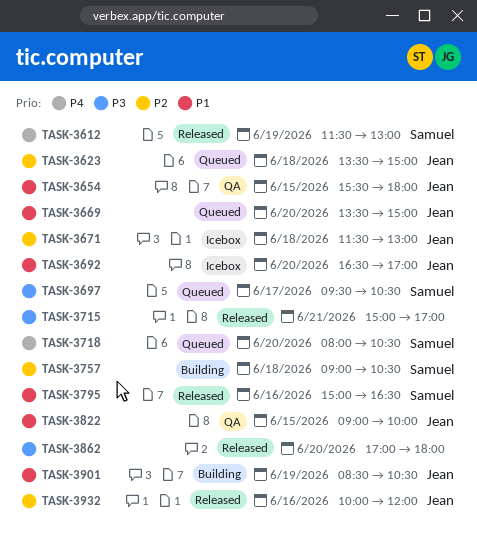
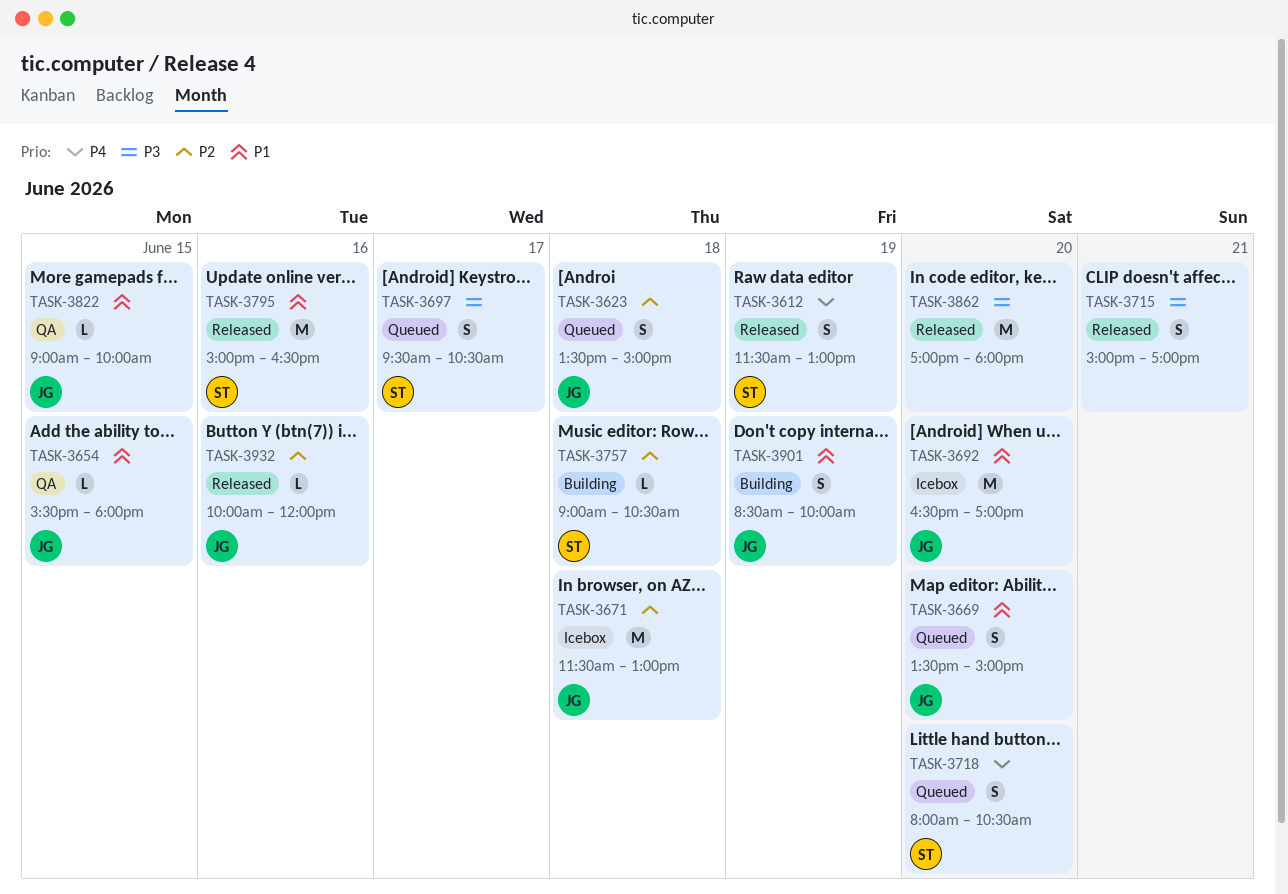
TASK-3901, ends: 10:30 -> 10:00

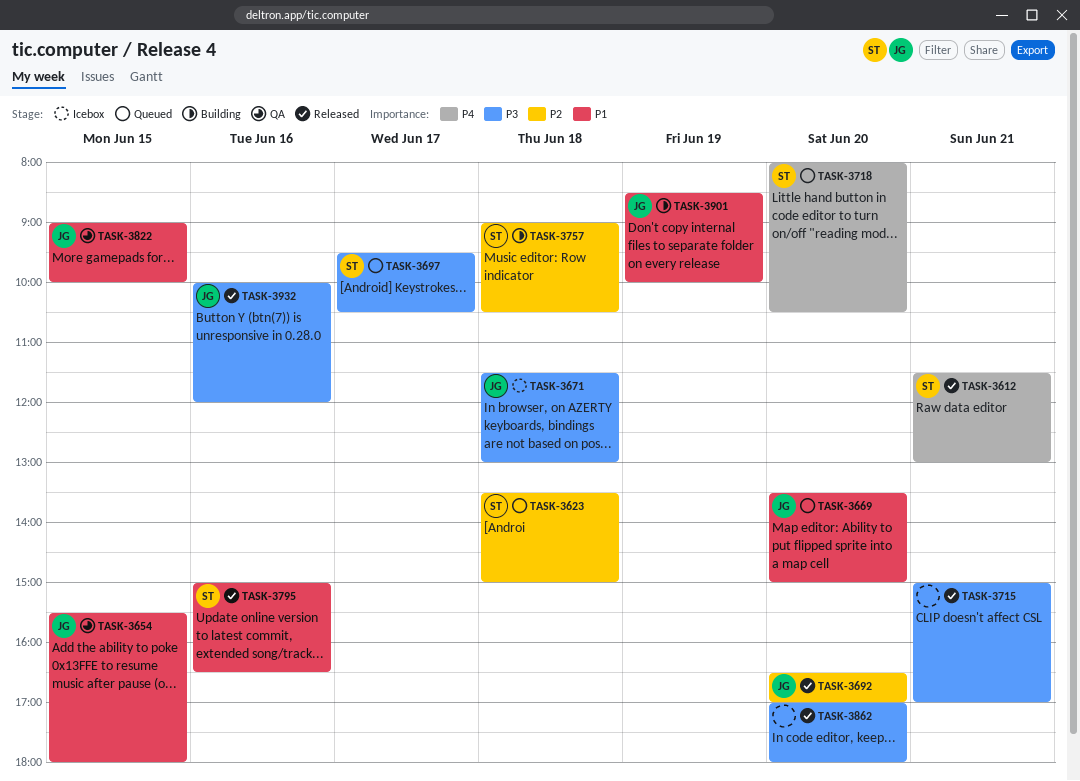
TASK-3612, day: Jun 19 -> Jun 21
TASK-3623, owner: JG -> ST
TASK-3671, priority: P2 -> P3
TASK-3692, status: Icebox -> Released
TASK-3692, priority: P1 -> P2
TASK-3932, priority: P2 -> P3

